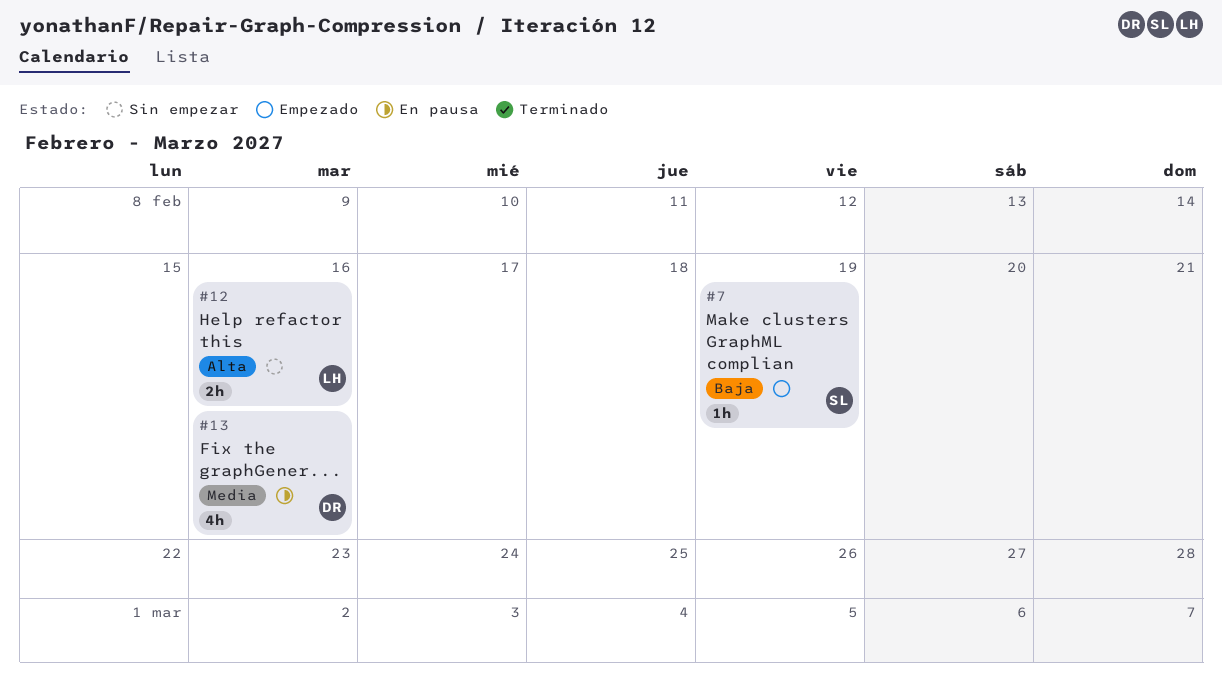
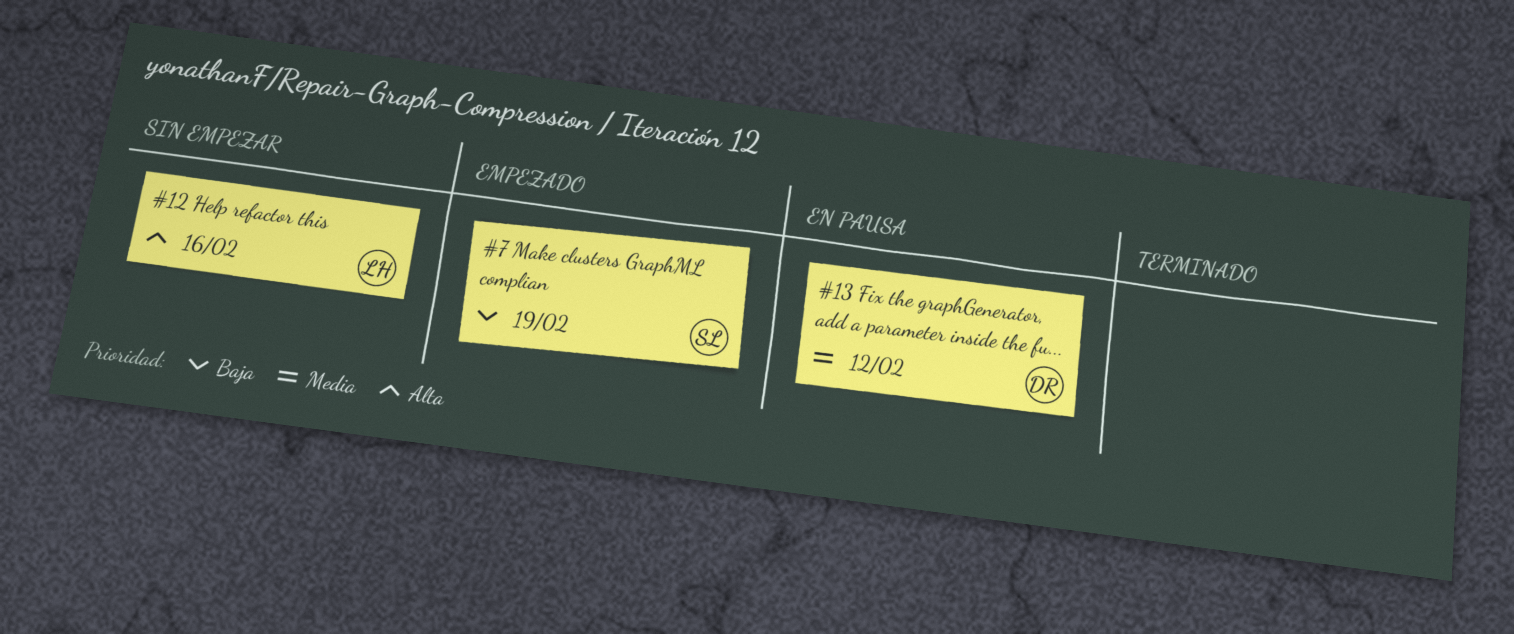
#13, due: Feb 16 -> Feb 12

